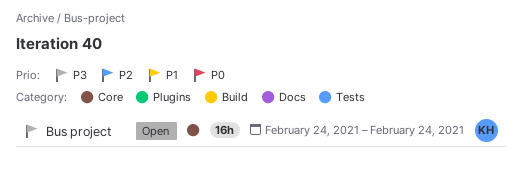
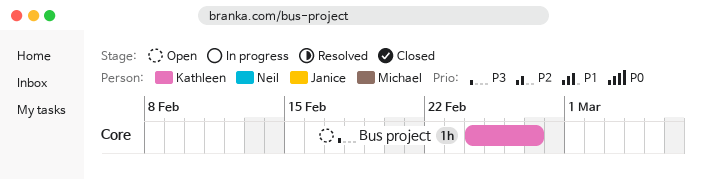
Bus project, estimate: 16h -> 1h
Bus project, due: Feb 24 -> Feb 27

